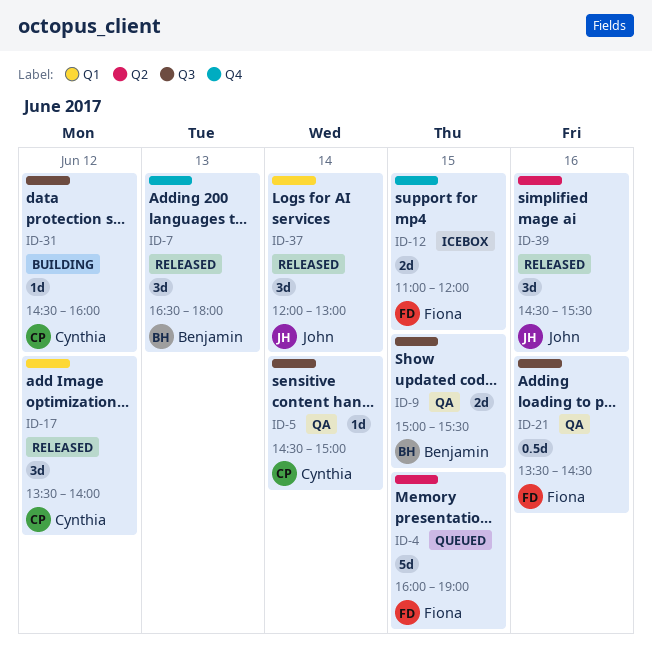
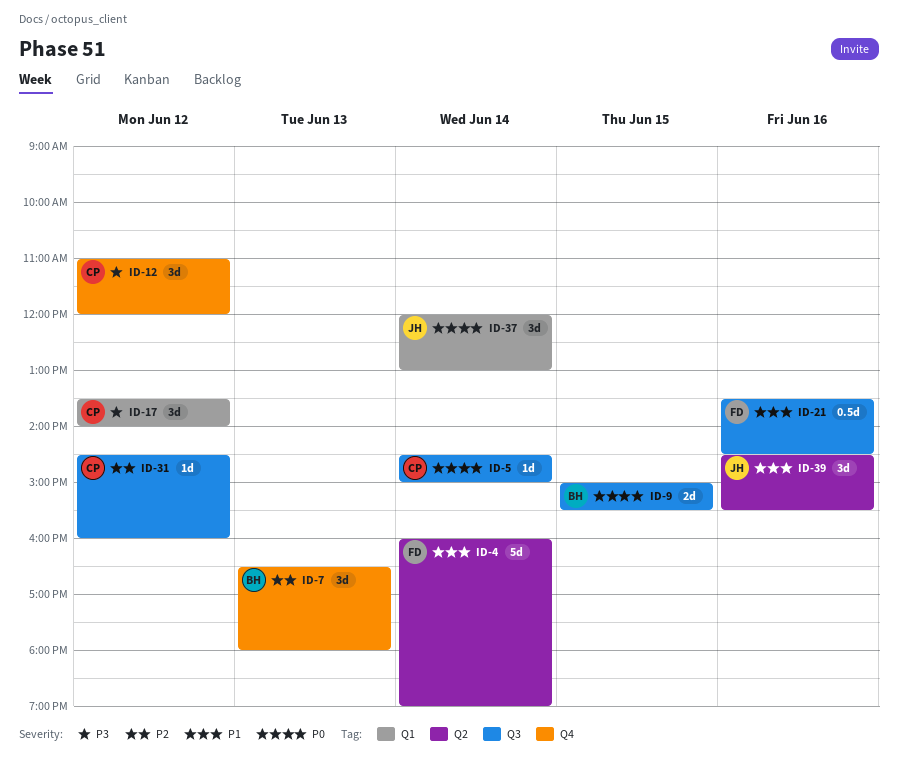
ID-4, day: Jun 15 -> Jun 14
ID-12, owner: Fiona -> Cynthia
ID-12, estimate: 2d -> 3d
ID-12, day: Jun 15 -> Jun 12

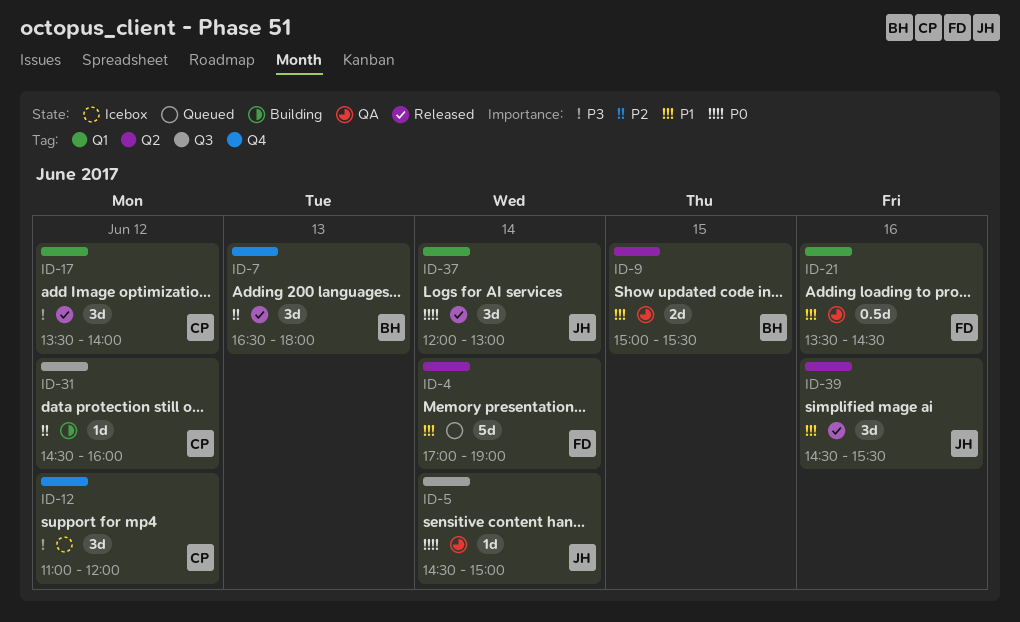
ID-4, begins: 16:00 -> 17:00
ID-5, owner: CP -> JH
ID-9, priority: P0 -> P1
ID-9, label: Q3 -> Q2
ID-21, label: Q3 -> Q1

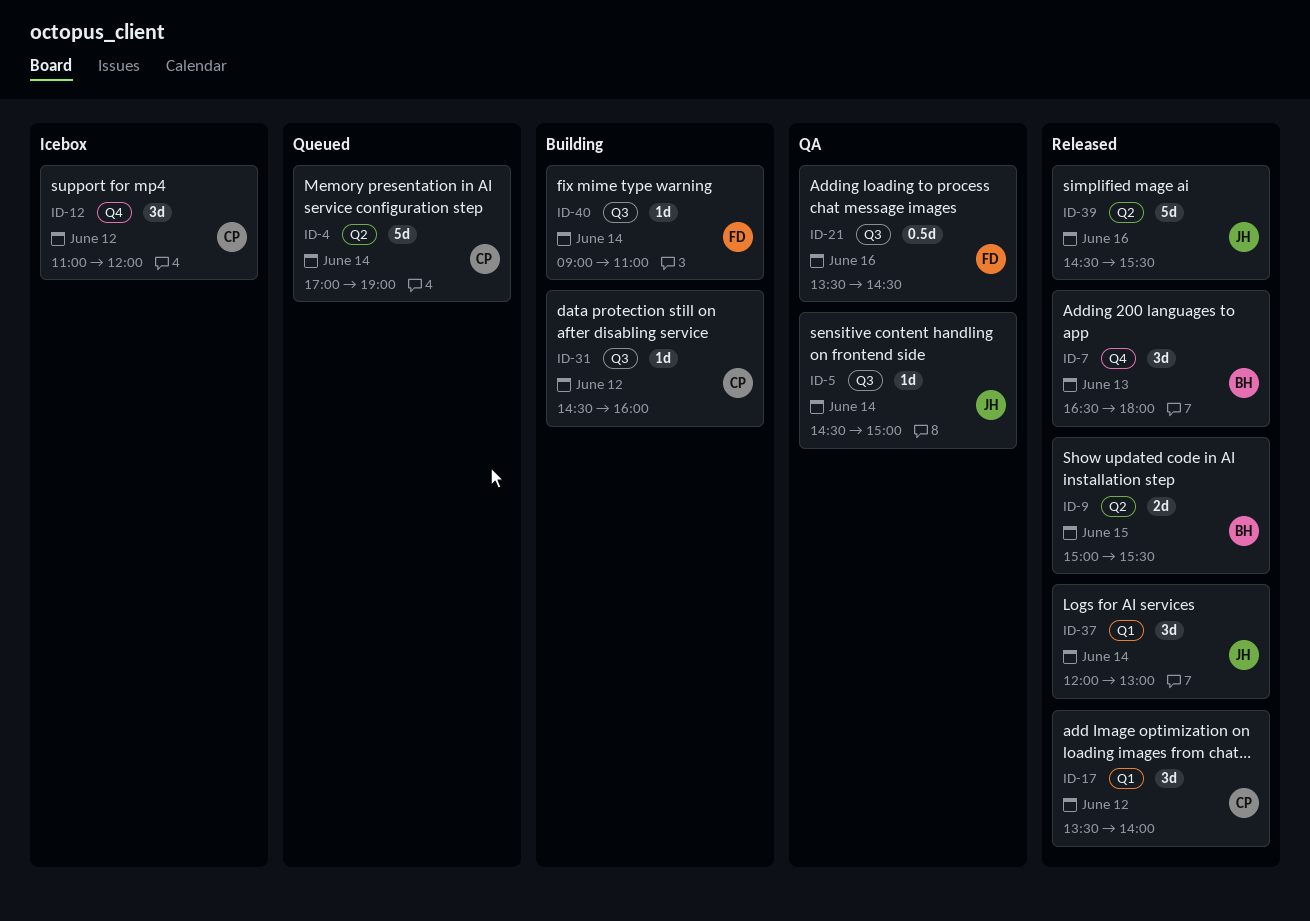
ID-4, owner: FD -> CP
ID-9, status: QA -> Released
ID-21, label: Q1 -> Q3
ID-39, estimate: 3d -> 5d
ID-40: none -> present

